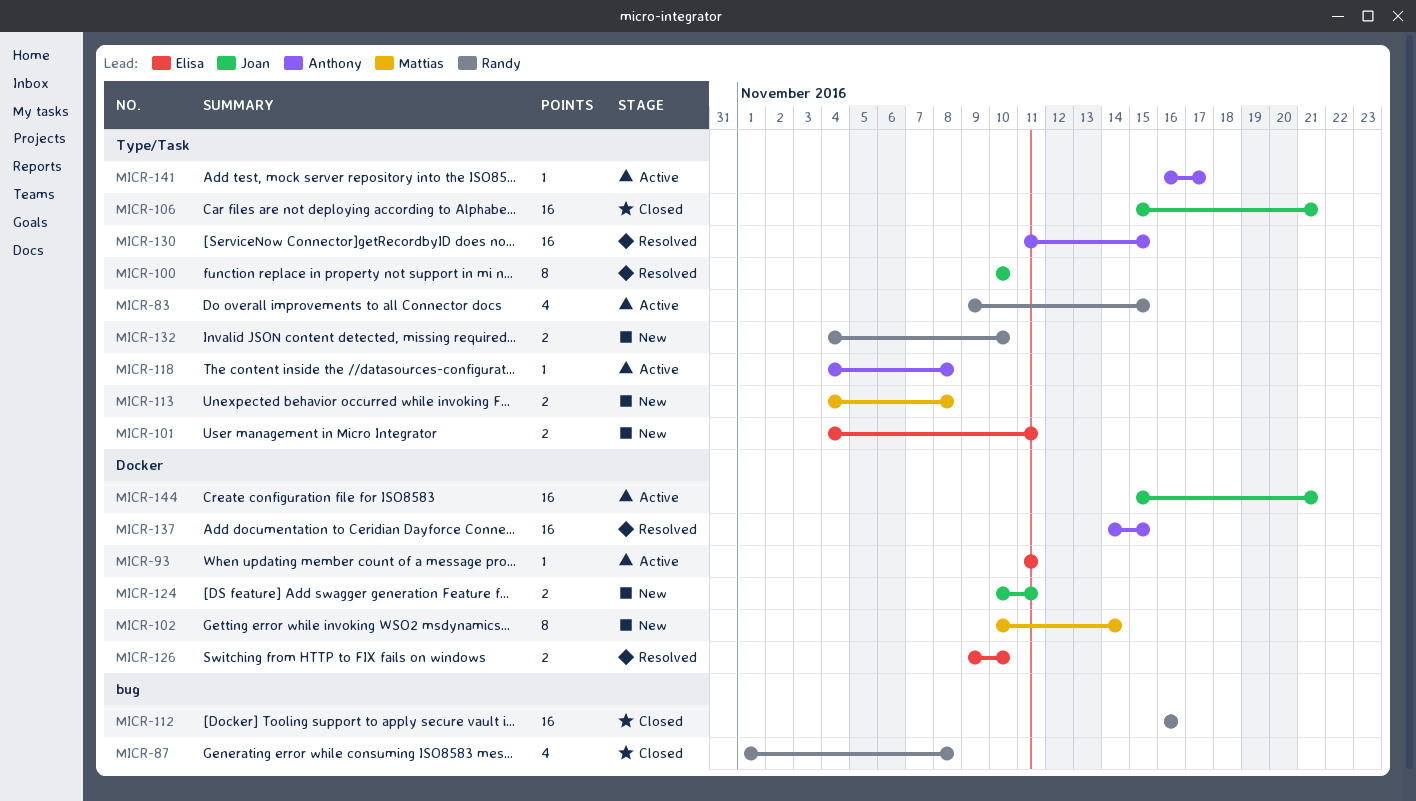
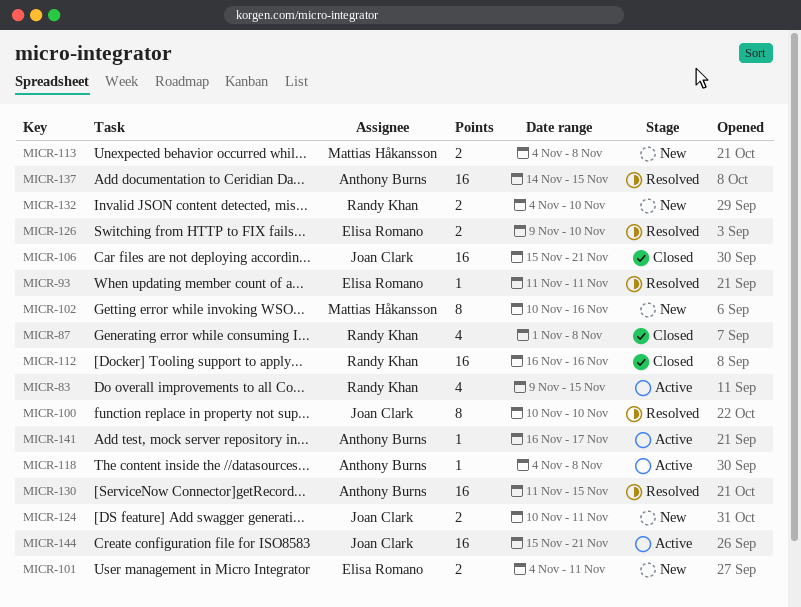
MICR-93, status: Active -> Resolved
MICR-102, due: Nov 14 -> Nov 16

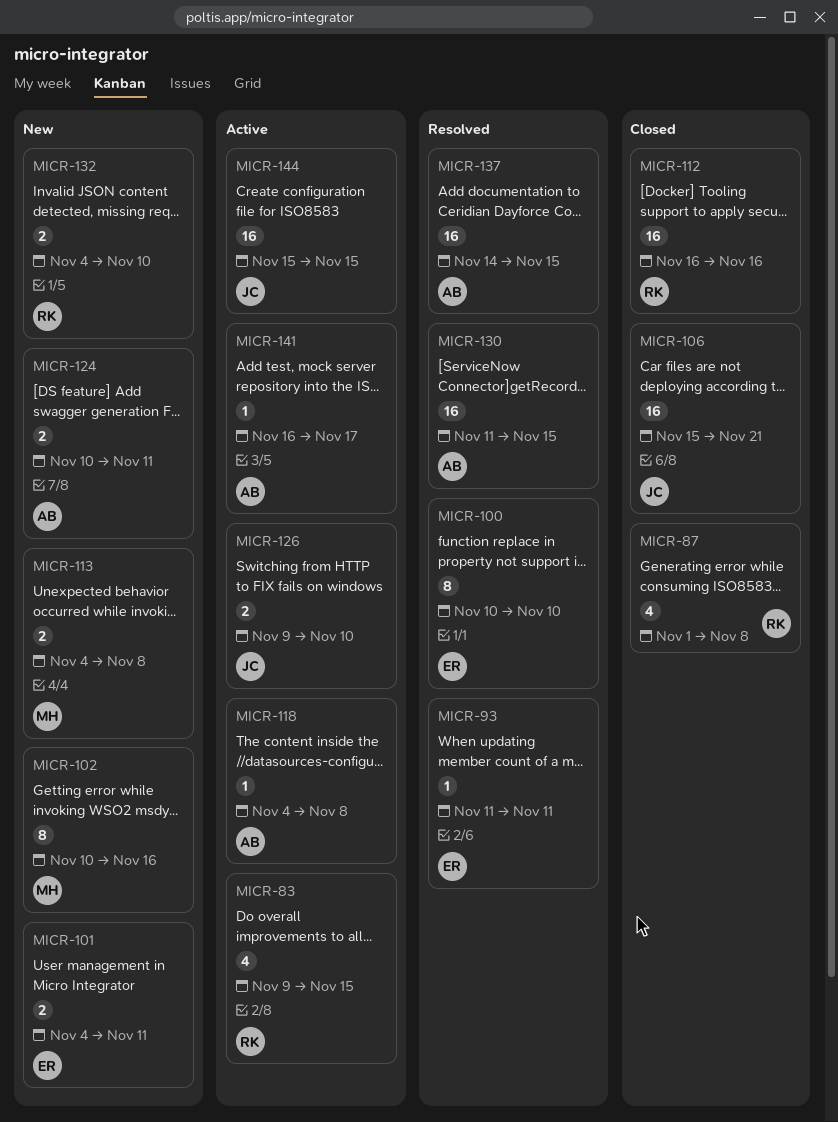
MICR-100, owner: Joan Clark -> Elisa Romano
MICR-124, owner: Joan Clark -> Anthony Burns
MICR-126, status: Resolved -> Active
MICR-126, owner: Elisa Romano -> Joan Clark
MICR-144, due: Nov 21 -> Nov 15

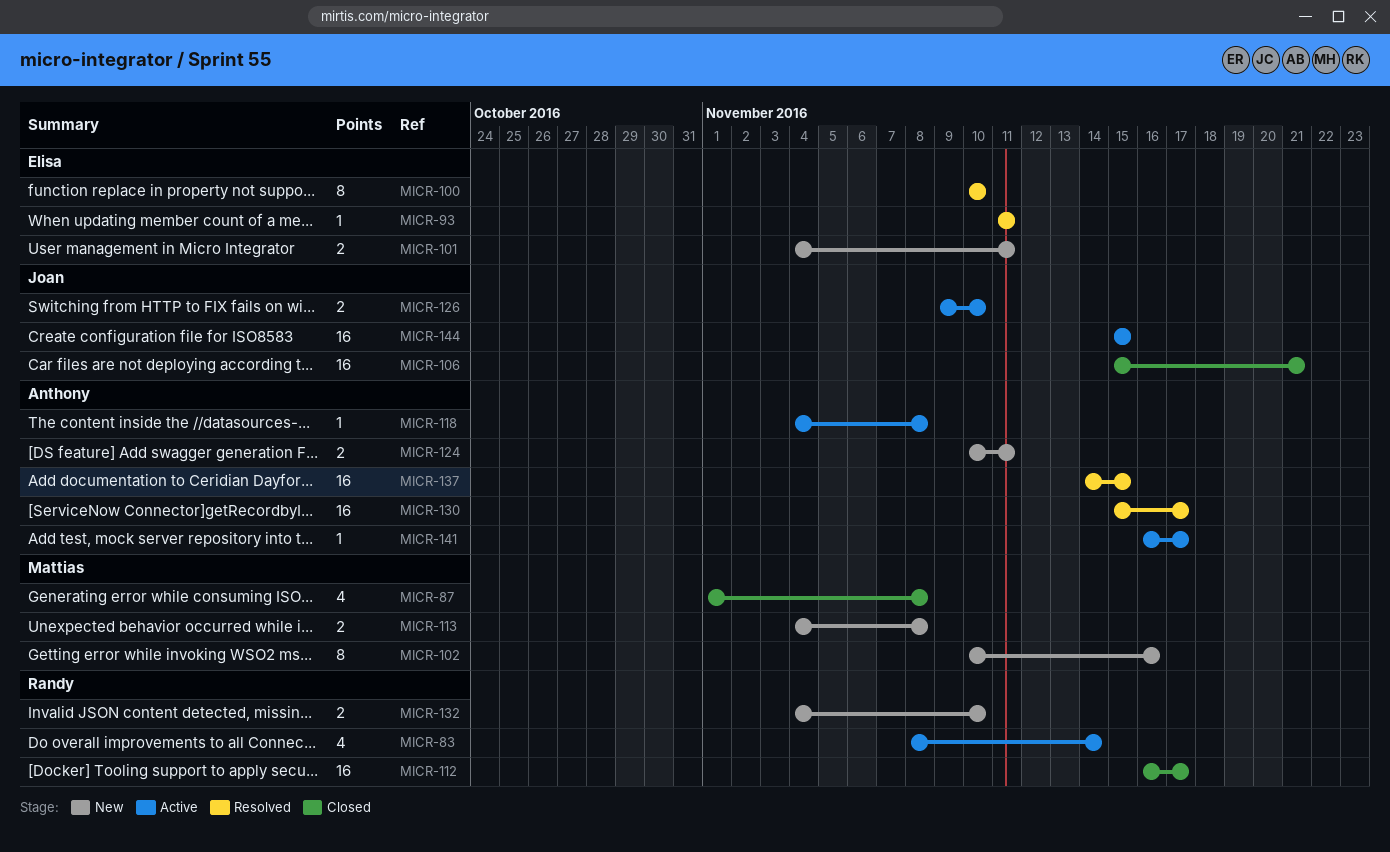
MICR-83, start: Nov 9 -> Nov 8
MICR-83, due: Nov 15 -> Nov 14
MICR-87, owner: Randy -> Mattias
MICR-112, due: Nov 16 -> Nov 17
MICR-130, start: Nov 11 -> Nov 15
MICR-130, due: Nov 15 -> Nov 17

